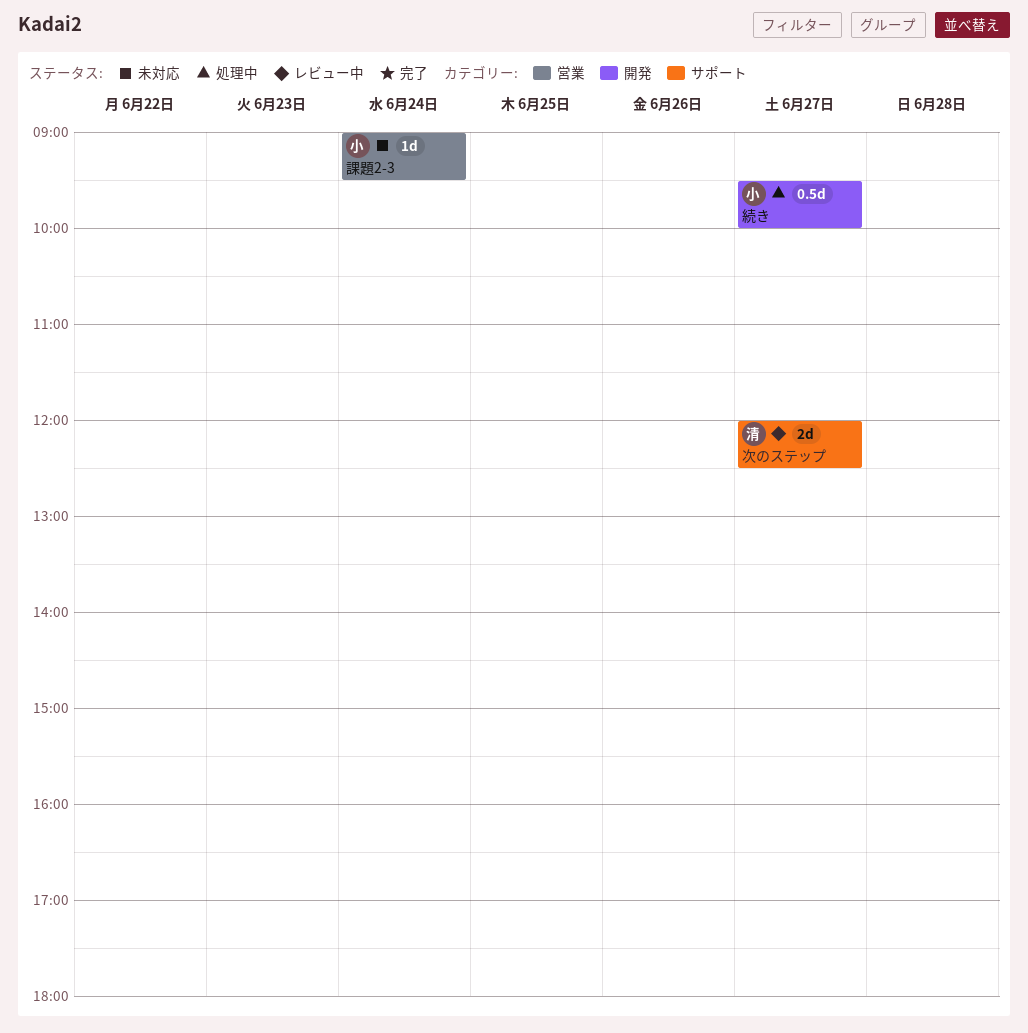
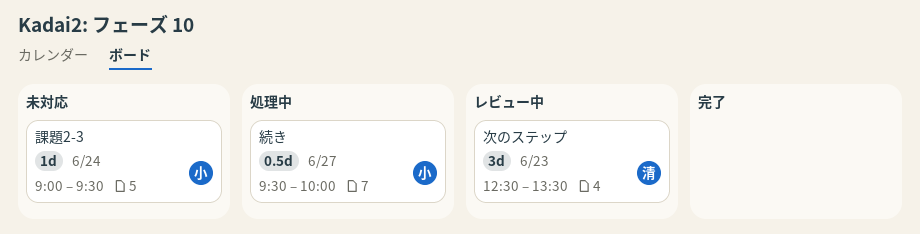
次のステップ, estimate: 2d -> 3d
次のステップ, day: Jun 27 -> Jun 23
次のステップ, begins: 12:00 -> 12:30
次のステップ, ends: 12:30 -> 13:30

